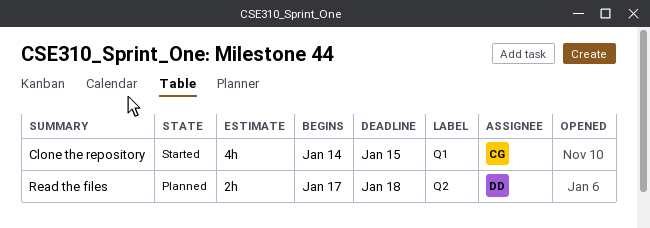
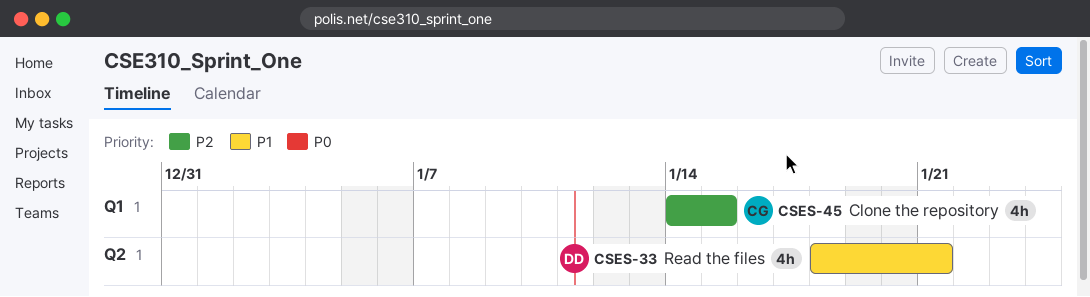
Read the files, estimate: 2h -> 4h
Read the files, start: Jan 17 -> Jan 18
Read the files, due: Jan 18 -> Jan 21

